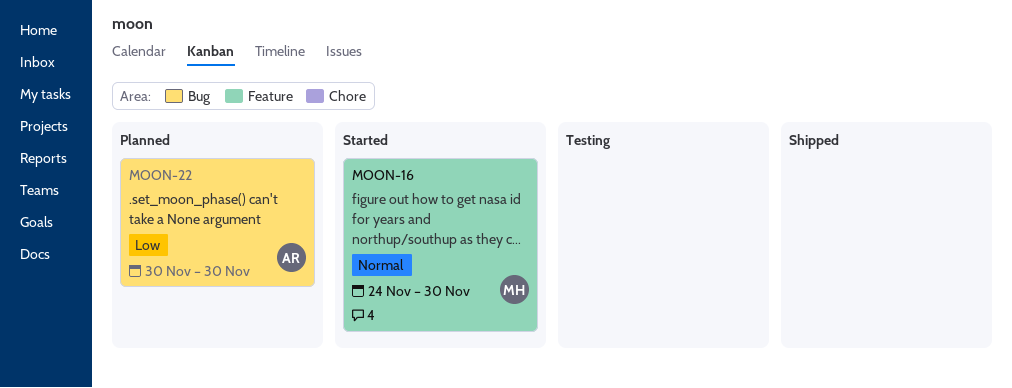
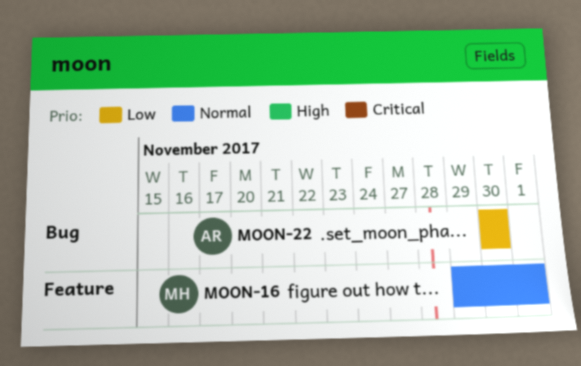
MOON-16, start: Nov 24 -> Nov 29
MOON-16, due: Nov 30 -> Dec 1

